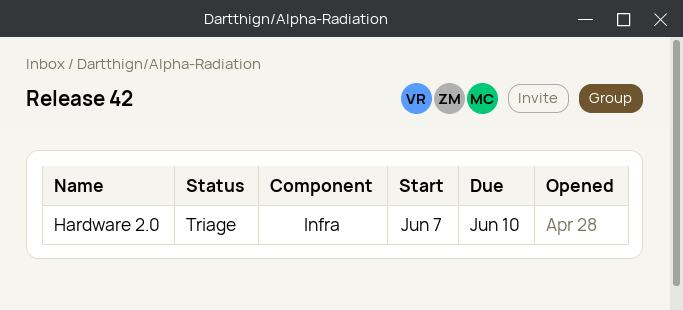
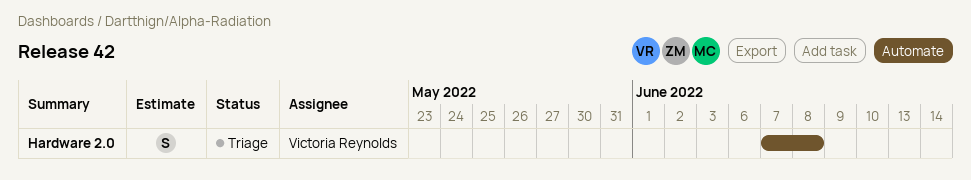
Hardware 2.0, due: Jun 10 -> Jun 8

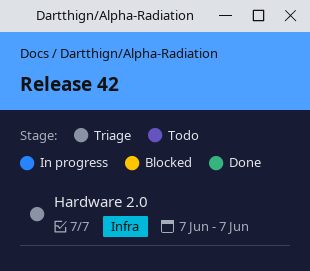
Hardware 2.0, due: Jun 8 -> Jun 7

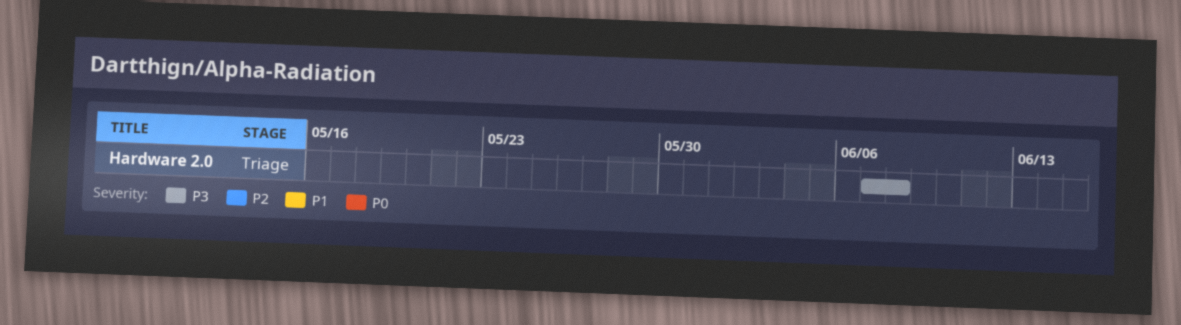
Hardware 2.0, due: Jun 7 -> Jun 8

